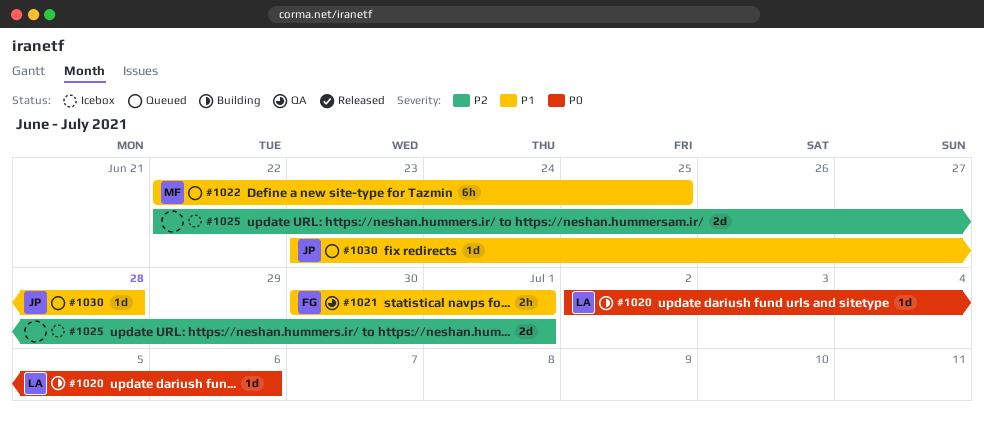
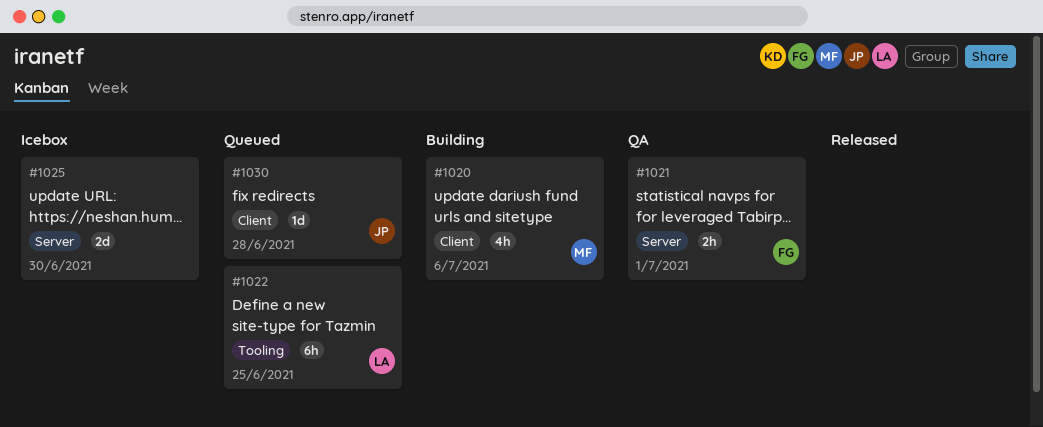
#1020, owner: LA -> MF
#1020, estimate: 1d -> 4h
#1022, owner: MF -> LA
#1025, due: Jul 1 -> Jun 30

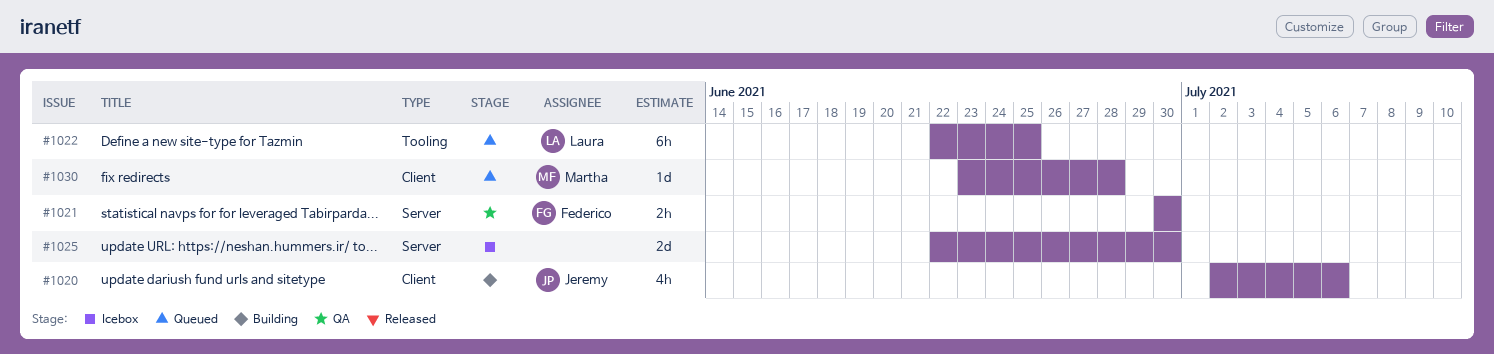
#1020, owner: Martha -> Jeremy
#1021, due: Jul 1 -> Jun 30
#1030, owner: Jeremy -> Martha

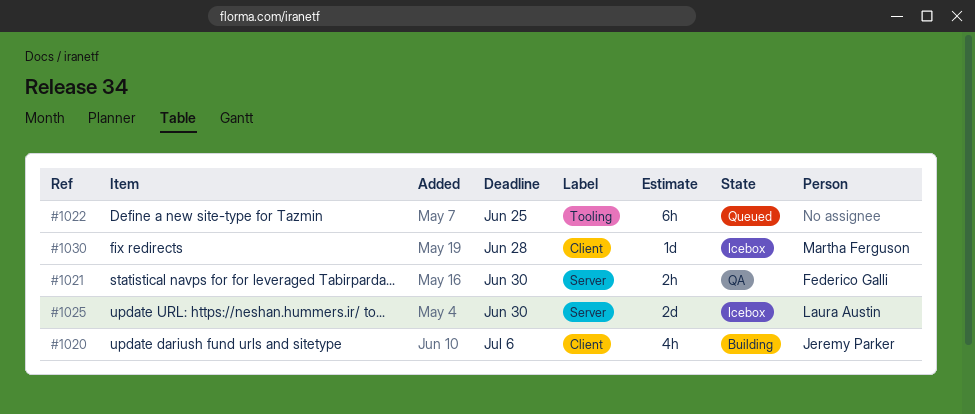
#1022, owner: Laura Austin -> none
#1025, owner: none -> Laura Austin
#1030, status: Queued -> Icebox

